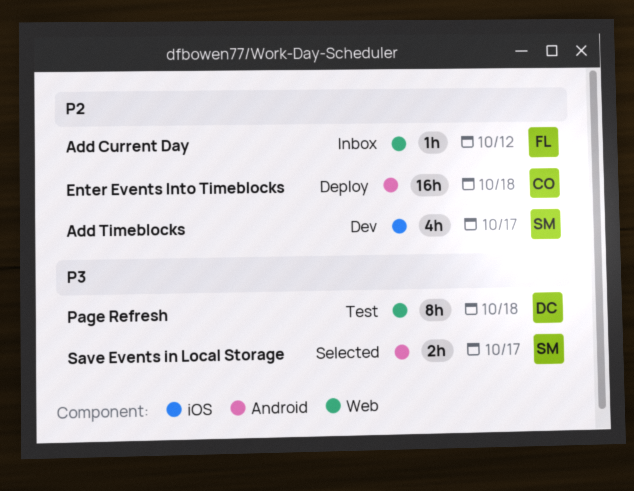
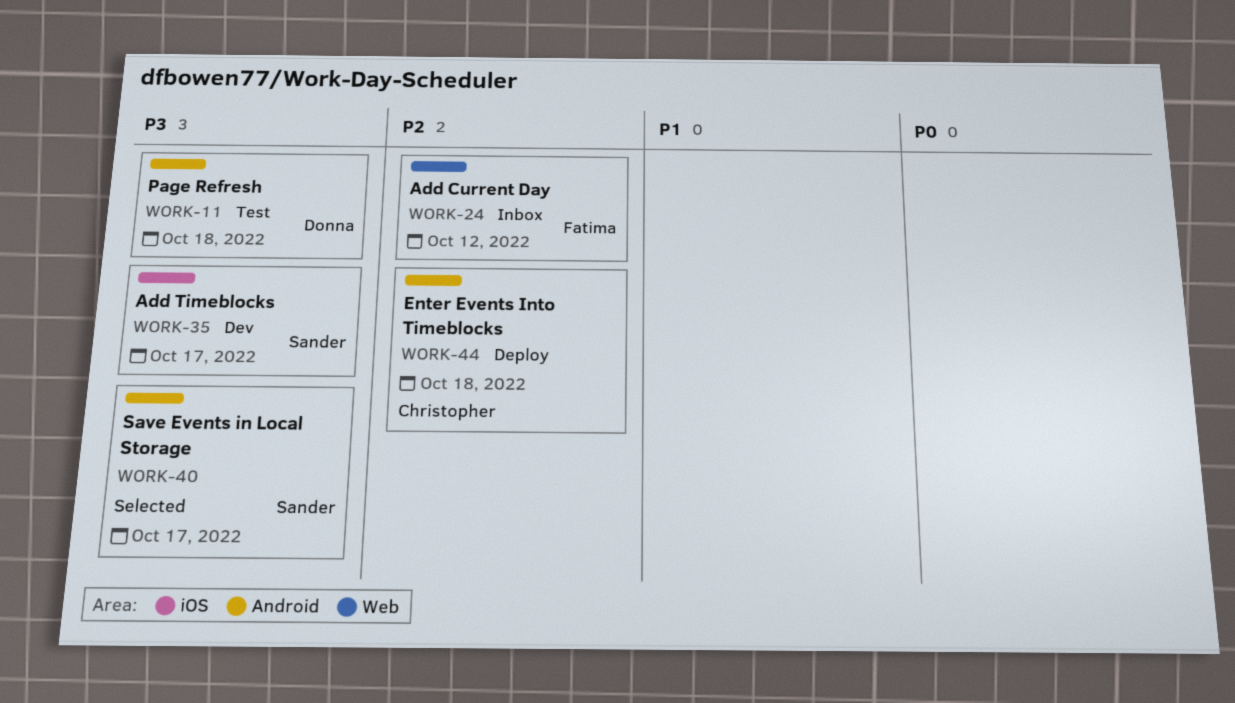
Add Timeblocks, priority: P2 -> P3
Page Refresh, label: Web -> Android

